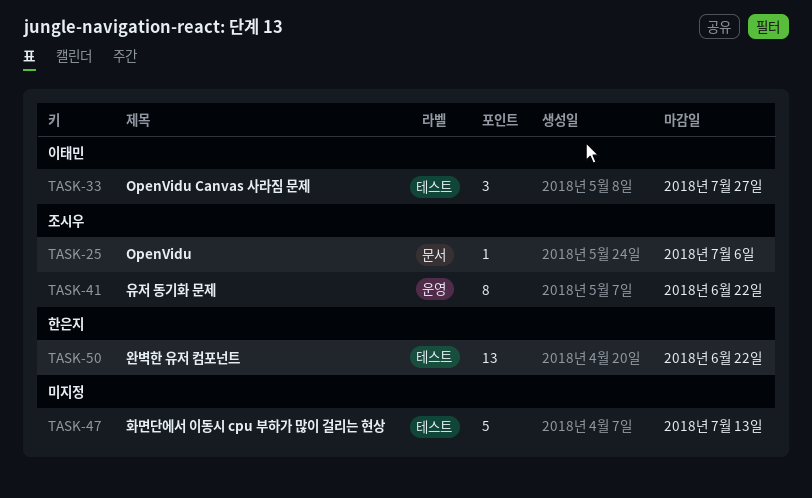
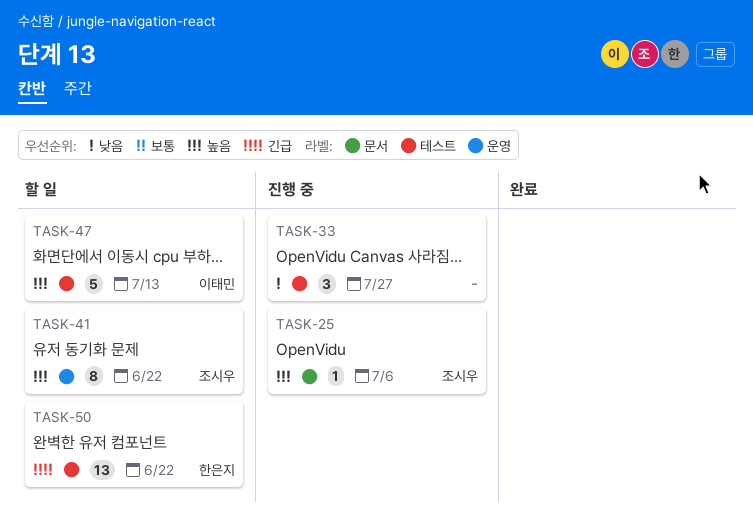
TASK-33, owner: 이태민 -> none
TASK-47, owner: none -> 이태민

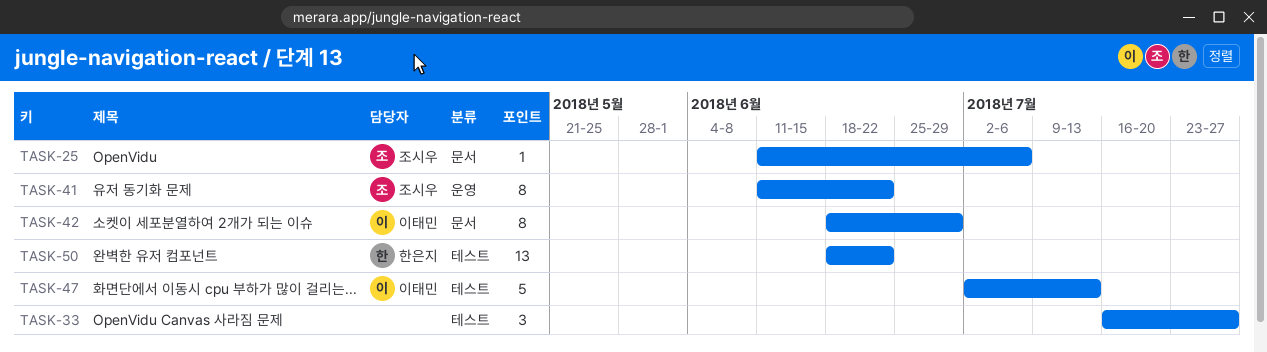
TASK-42: none -> present

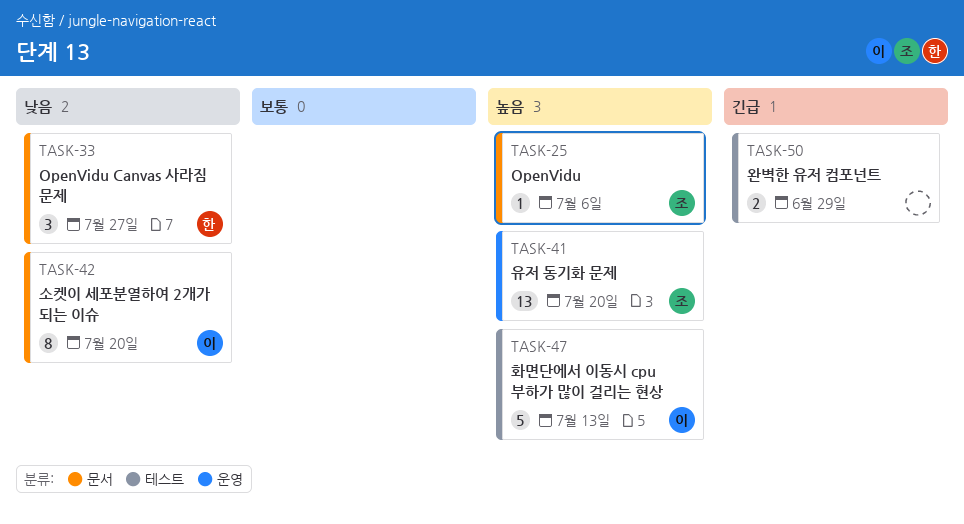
TASK-33, owner: none -> 한은지
TASK-33, label: 테스트 -> 문서
TASK-41, estimate: 8 -> 13
TASK-41, due: Jun 22 -> Jul 20
TASK-42, due: Jun 29 -> Jul 20
TASK-50, owner: 한은지 -> none
TASK-50, estimate: 13 -> 2
TASK-50, due: Jun 22 -> Jun 29

